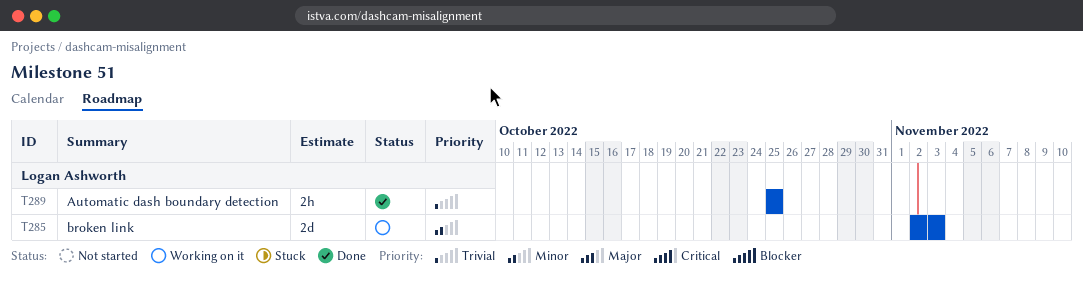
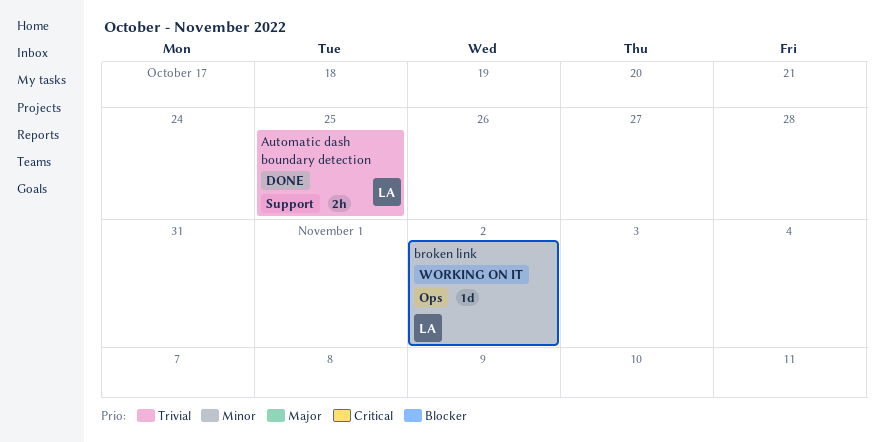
broken link, estimate: 2d -> 1d
broken link, due: Nov 3 -> Nov 2

